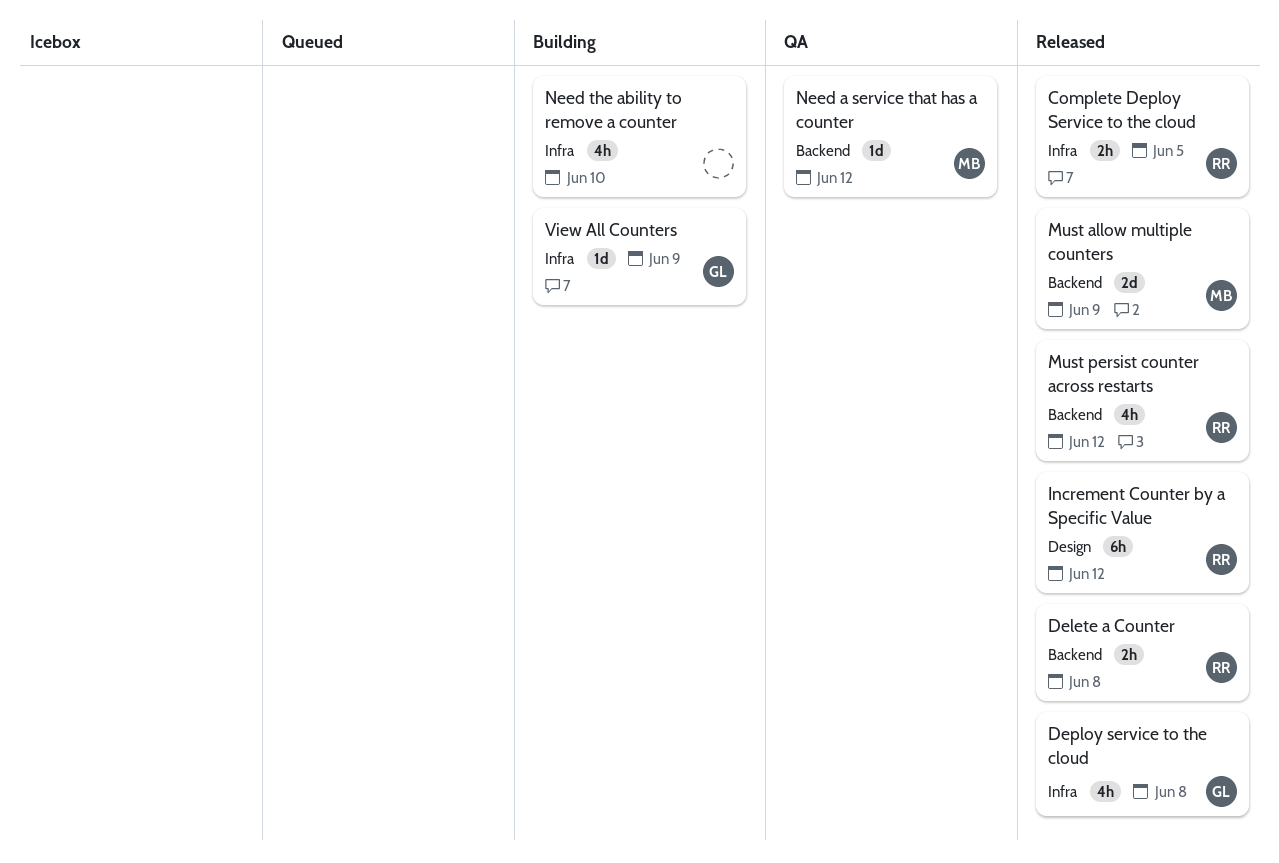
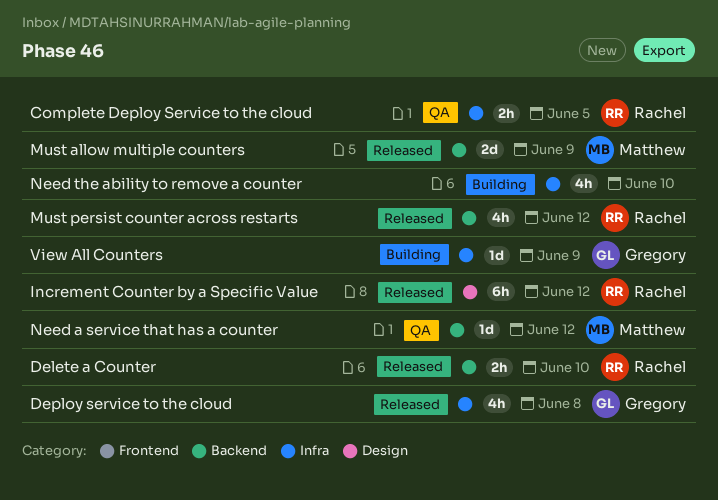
Complete Deploy Service to the cloud, status: Released -> QA
Delete a Counter, due: Jun 8 -> Jun 10

